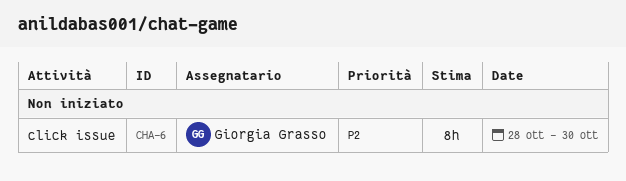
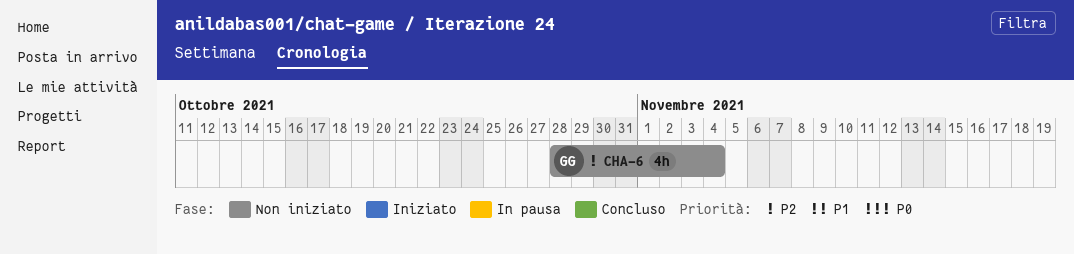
CHA-6, estimate: 8h -> 4h
CHA-6, due: Oct 30 -> Nov 4

